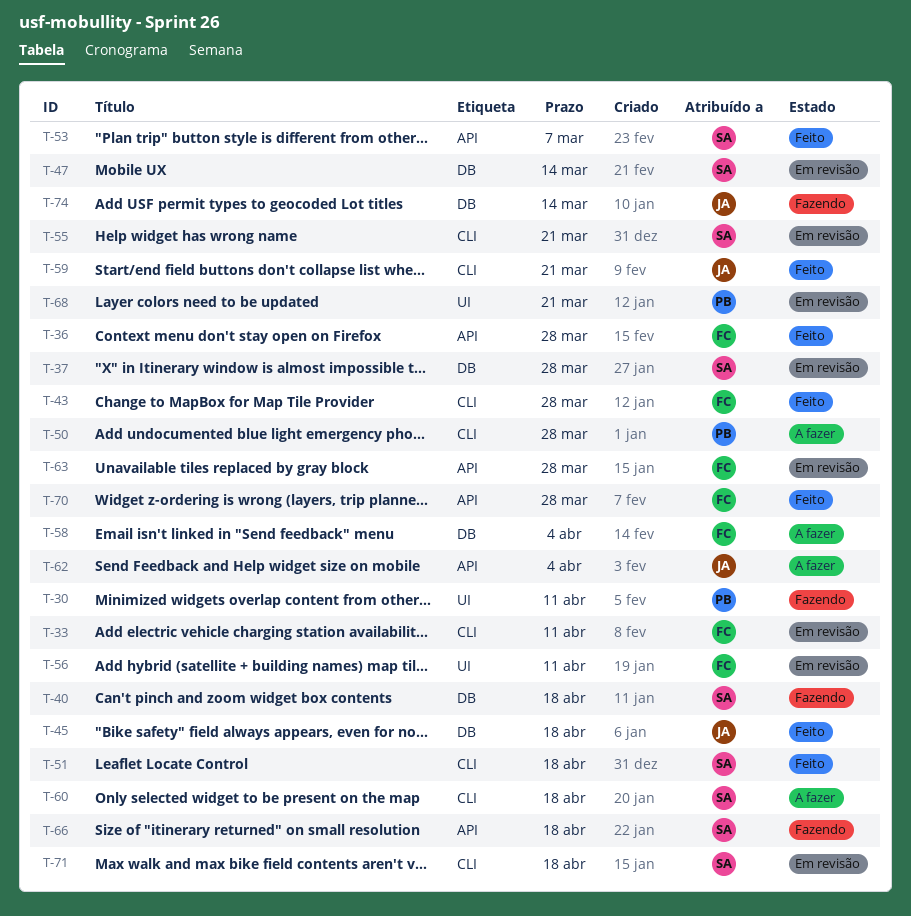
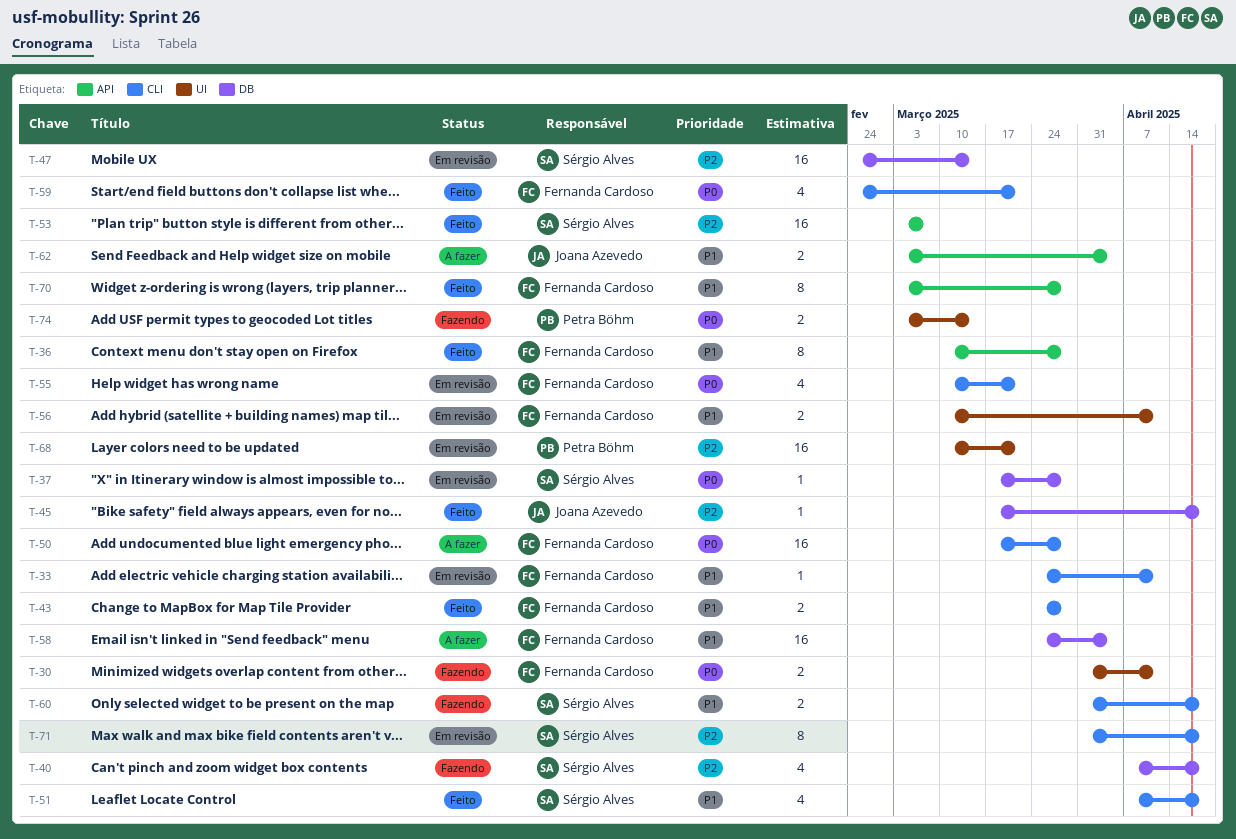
T-30, owner: Petra Böhm -> Fernanda Cardoso
T-50, owner: Petra Böhm -> Fernanda Cardoso
T-55, owner: Sérgio Alves -> Fernanda Cardoso
T-59, owner: Joana Azevedo -> Fernanda Cardoso
T-60, status: A fazer -> Fazendo
T-63: present -> none
T-66: present -> none
T-74, owner: Joana Azevedo -> Petra Böhm
T-74, label: DB -> UI

